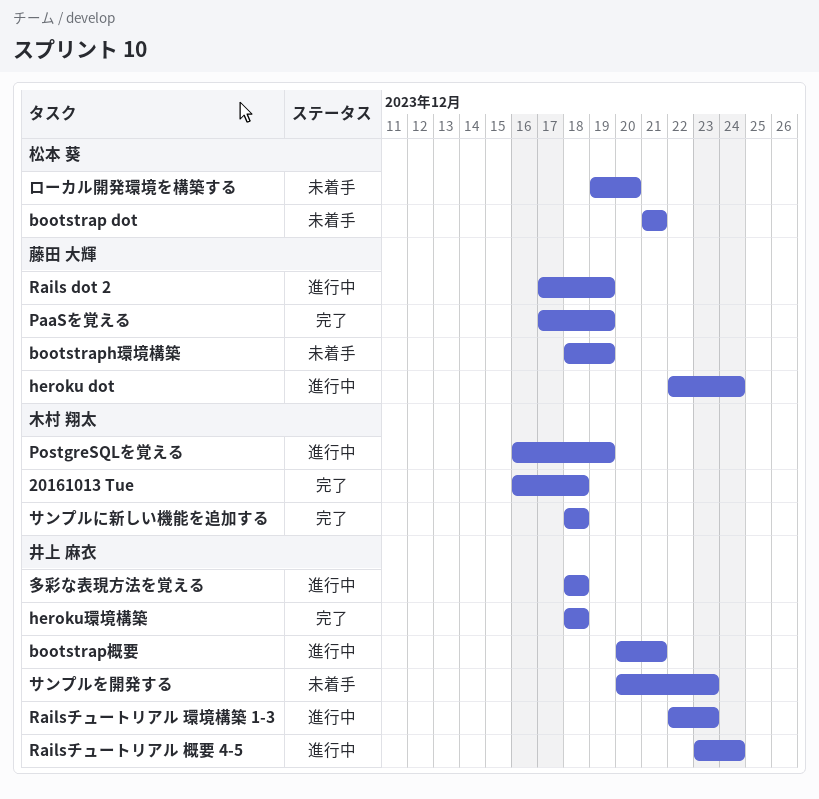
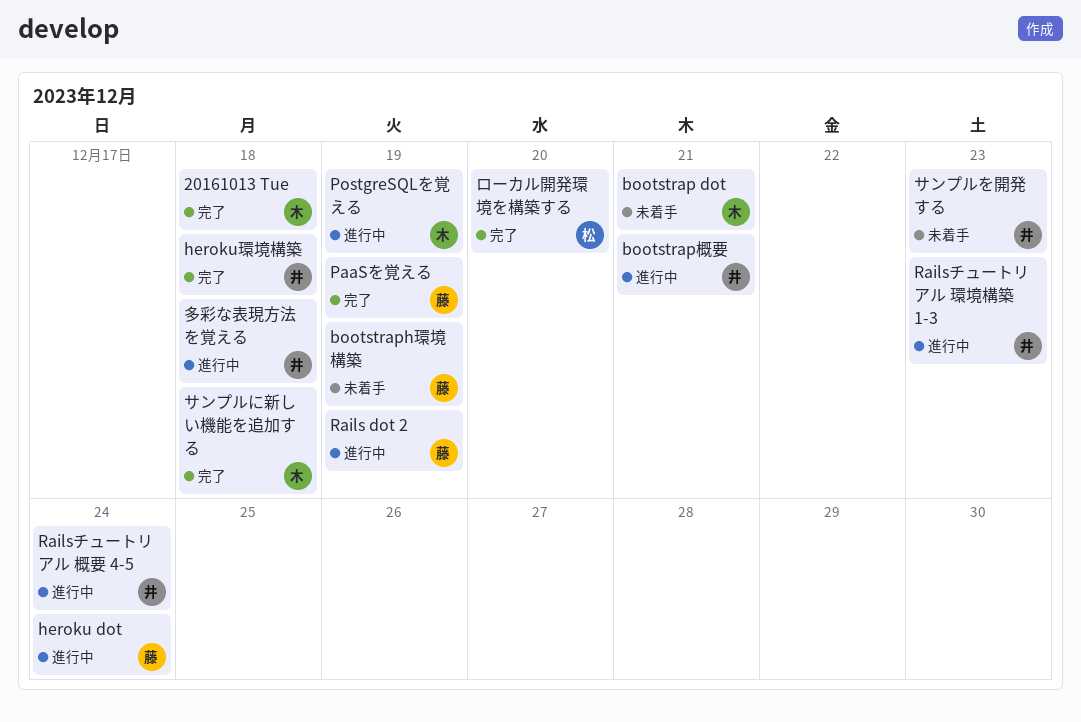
bootstrap dot, owner: 松本 葵 -> 木村 翔太
ローカル開発環境を構築する, status: 未着手 -> 完了

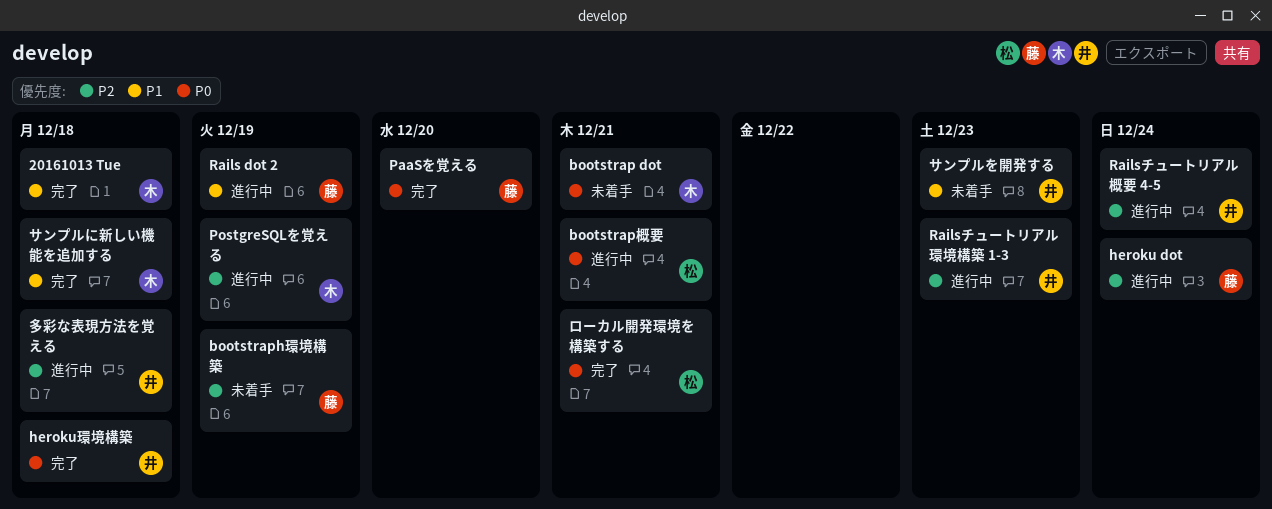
bootstrap概要, owner: 井 -> 松
PaaSを覚える, due: Dec 19 -> Dec 20
ローカル開発環境を構築する, due: Dec 20 -> Dec 21

